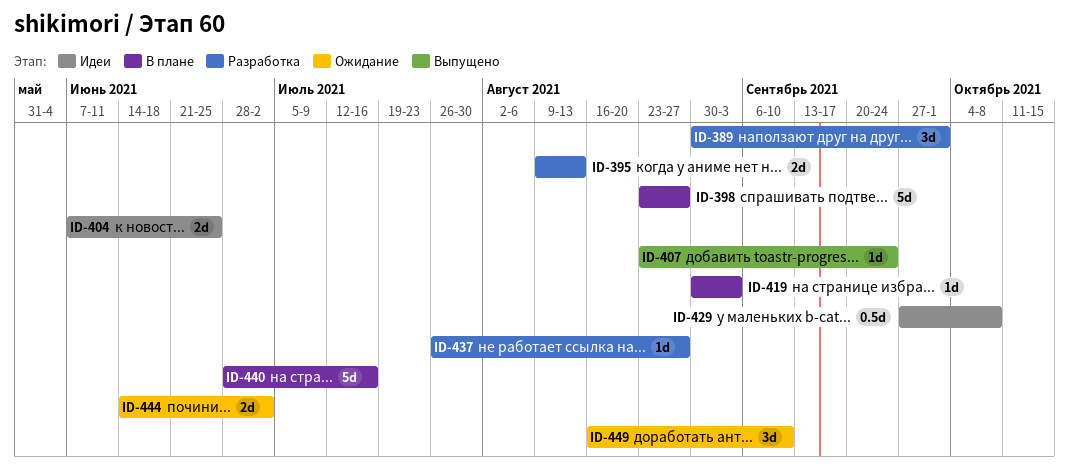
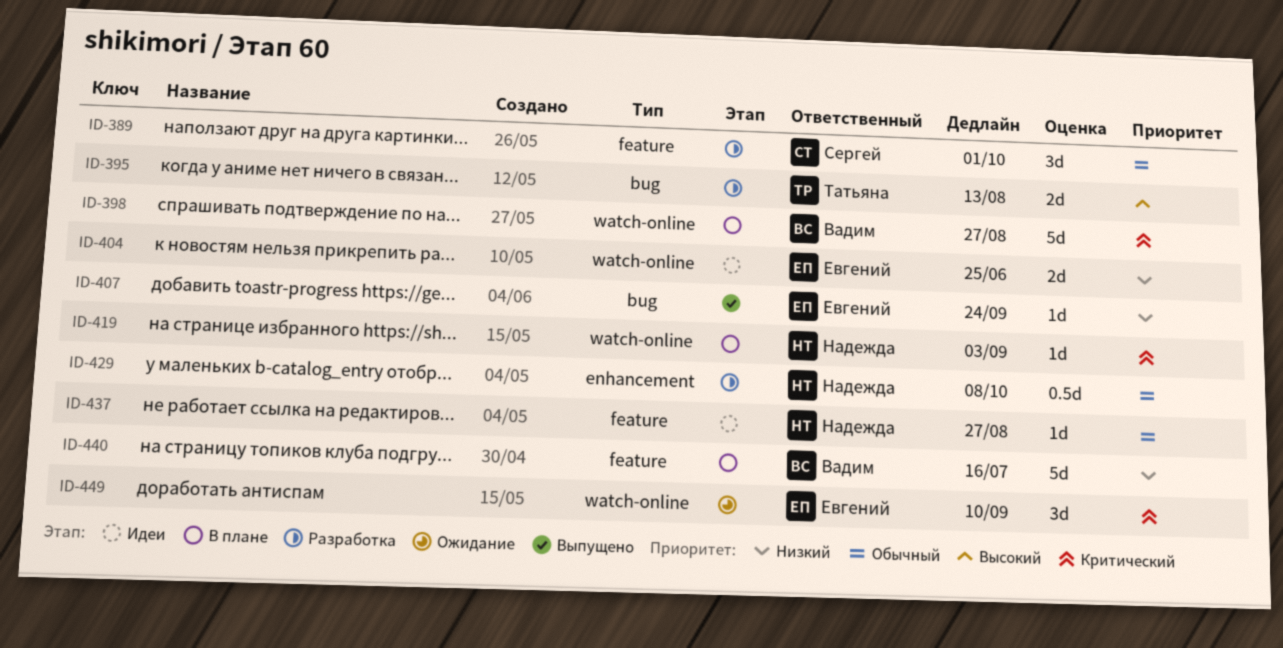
ID-429, status: Идеи -> Разработка
ID-437, status: Разработка -> Идеи
ID-444: present -> none

